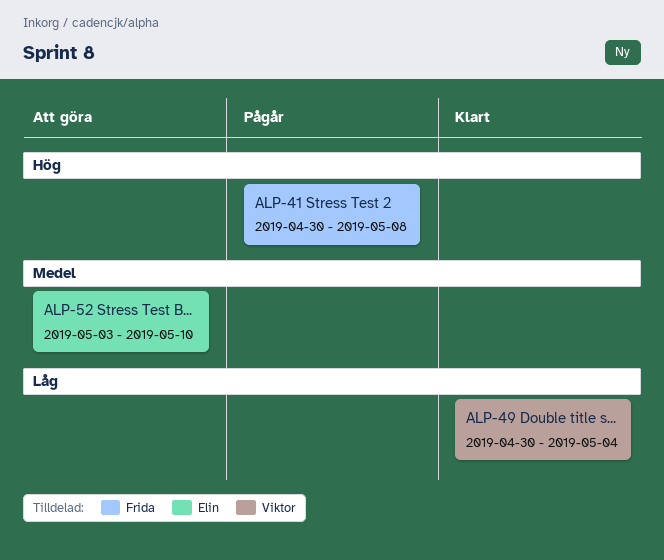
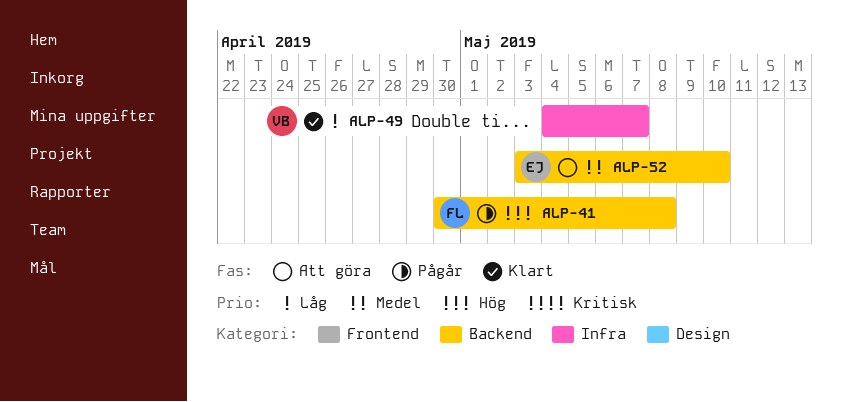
ALP-49, start: Apr 30 -> May 4
ALP-49, due: May 4 -> May 7

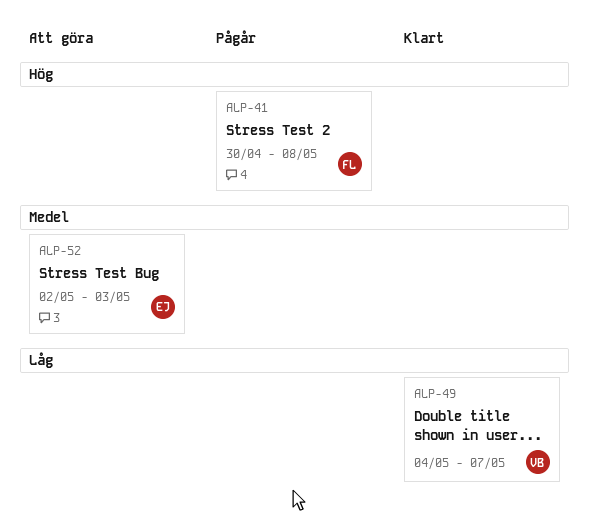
ALP-52, start: May 3 -> May 2
ALP-52, due: May 10 -> May 3

